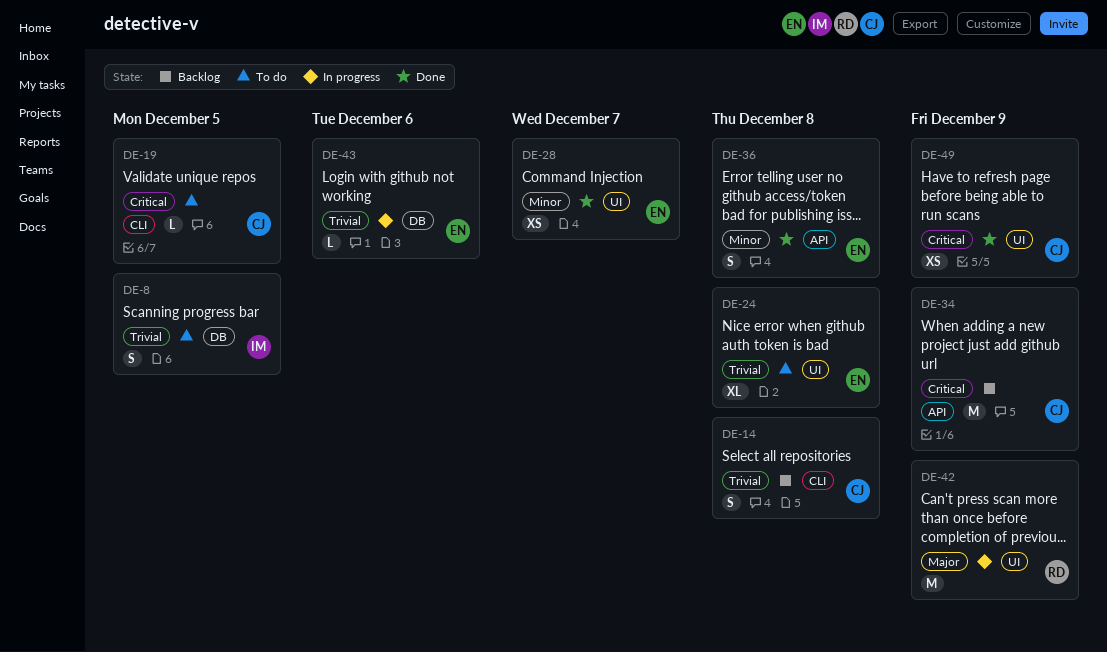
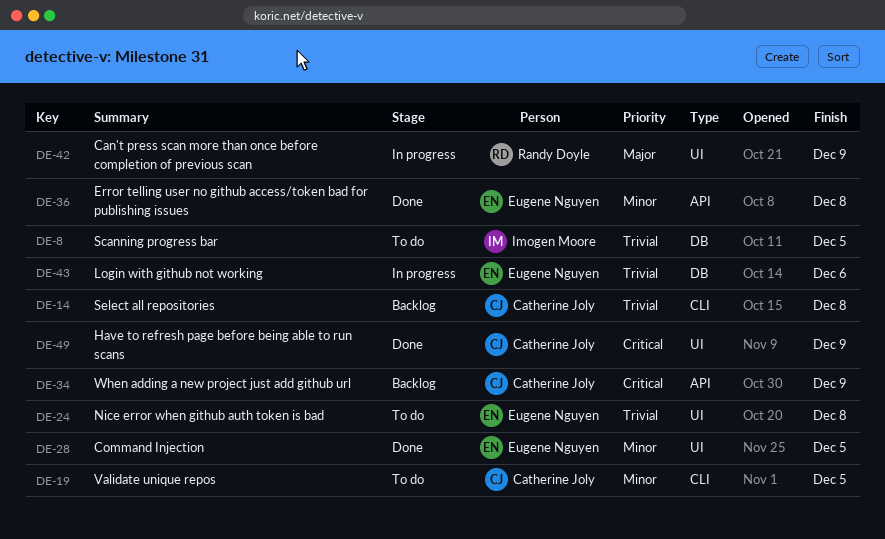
DE-19, priority: Critical -> Minor
DE-28, due: Dec 7 -> Dec 5

